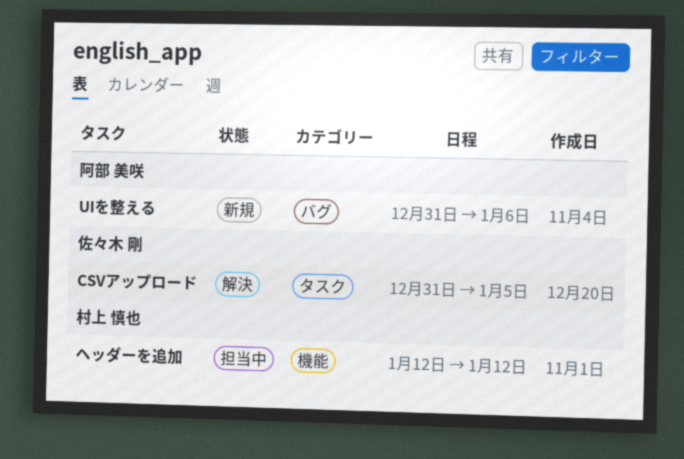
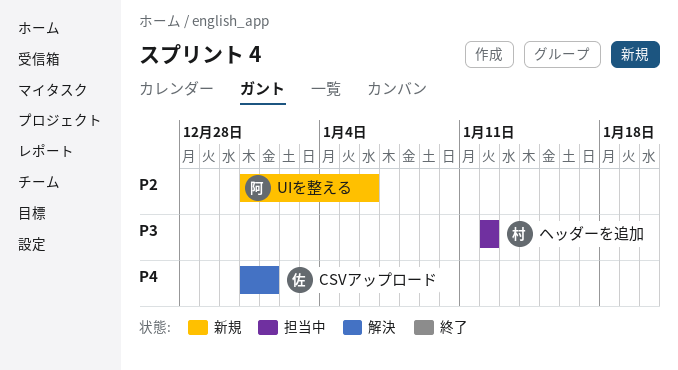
CSVアップロード, due: Jan 5 -> Jan 1

